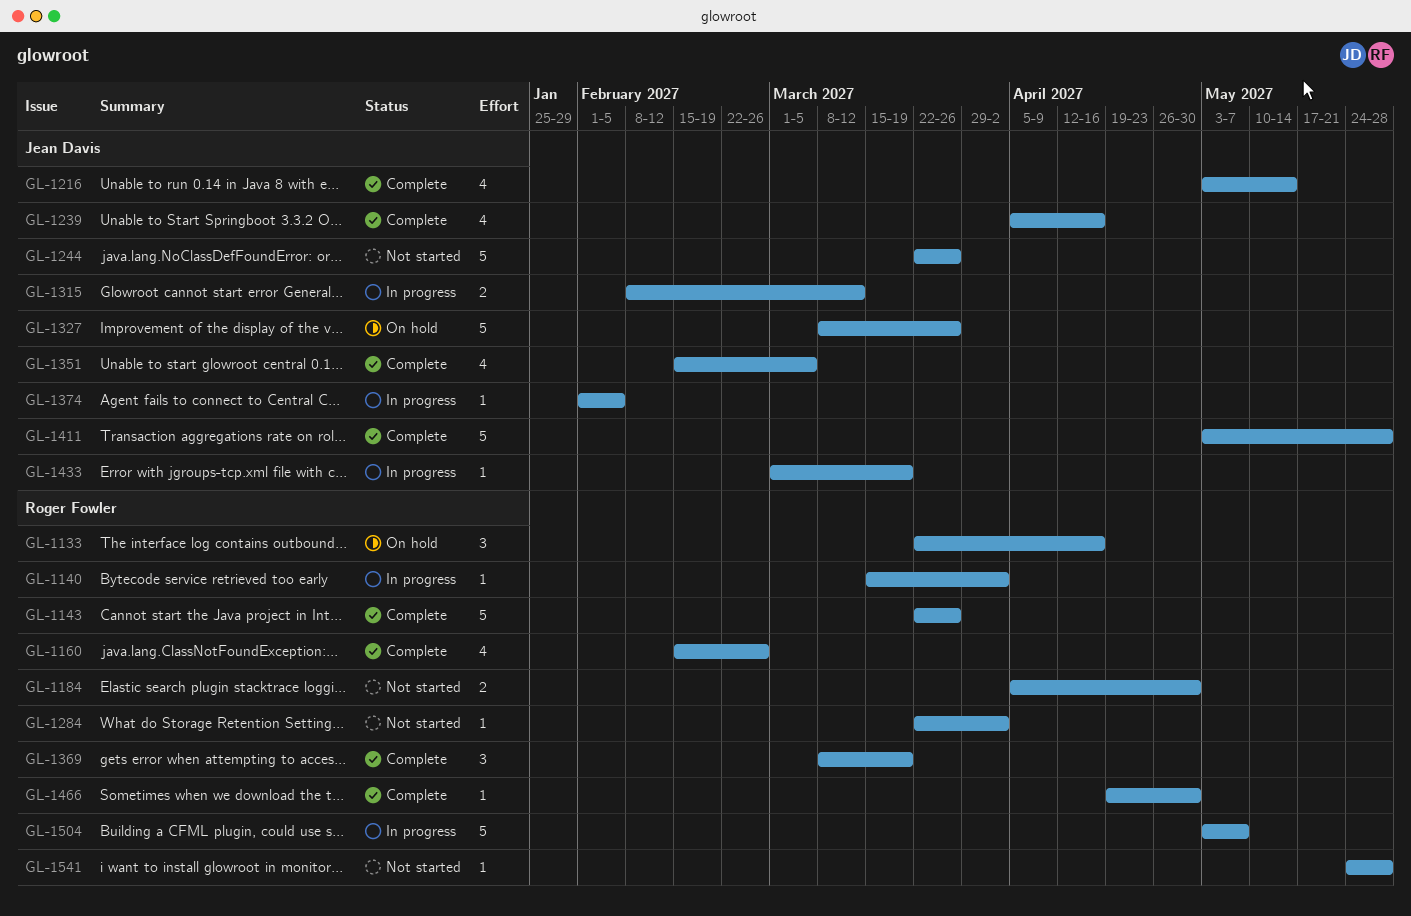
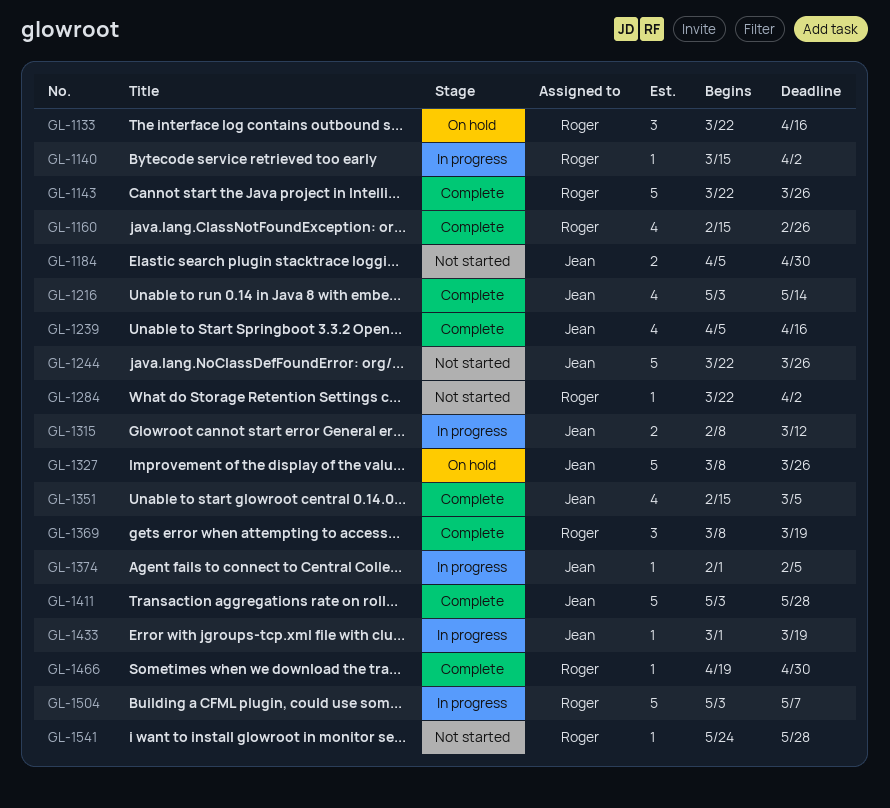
GL-1184, owner: Roger Fowler -> Jean Davis

